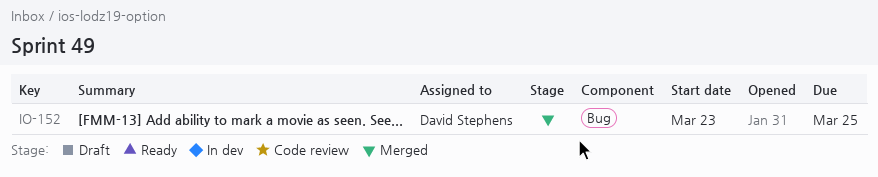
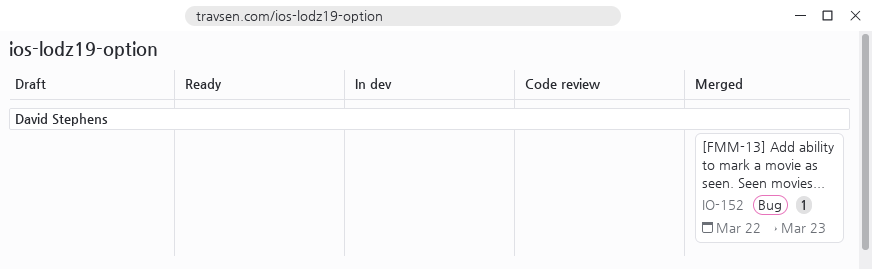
IO-152, start: Mar 23 -> Mar 22
IO-152, due: Mar 25 -> Mar 23

